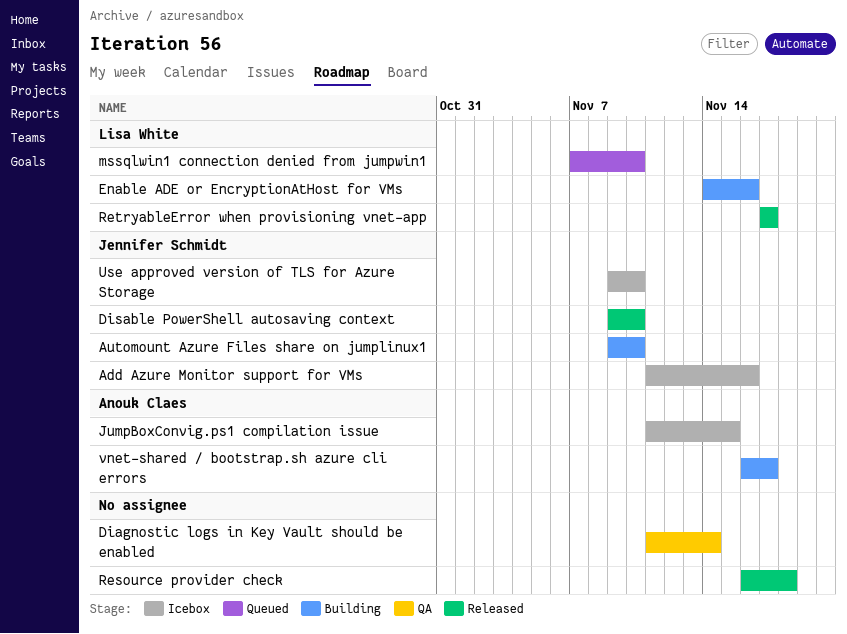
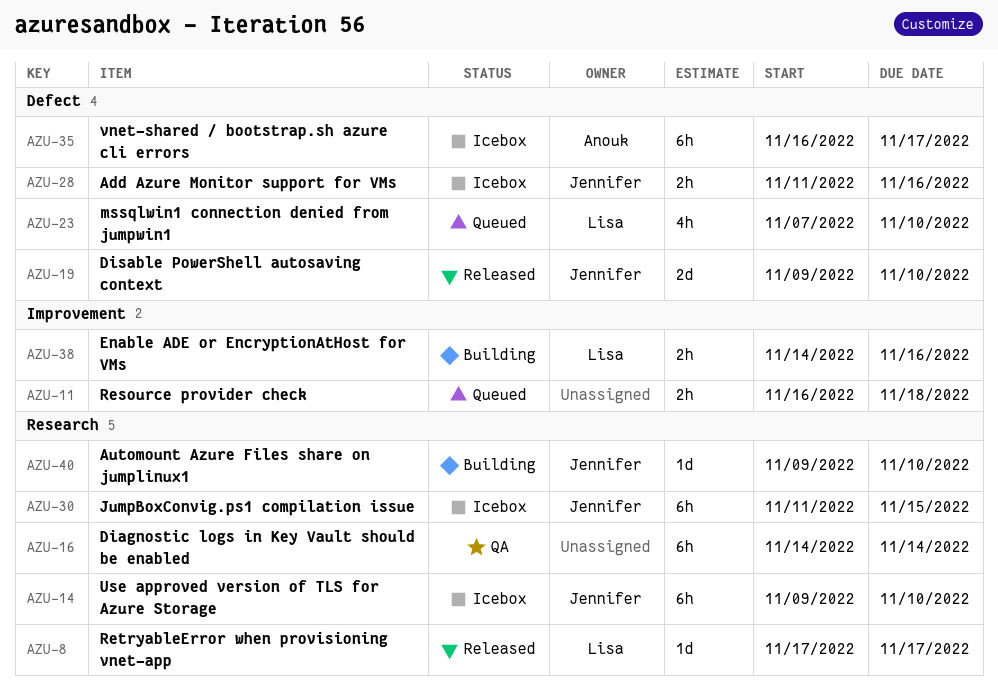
Diagnostic logs in Key Vault should be enabled, start: Nov 11 -> Nov 14
JumpBoxConvig.ps1 compilation issue, owner: Anouk Claes -> Jennifer Schmidt
Resource provider check, status: Released -> Queued
vnet-shared / bootstrap.sh azure cli errors, status: Building -> Icebox

